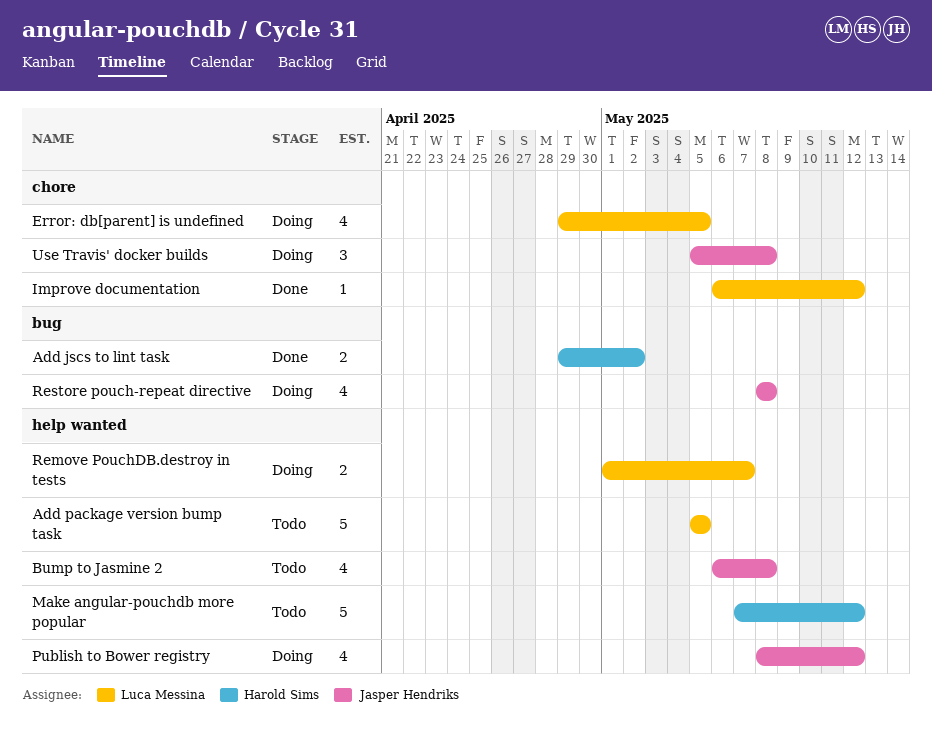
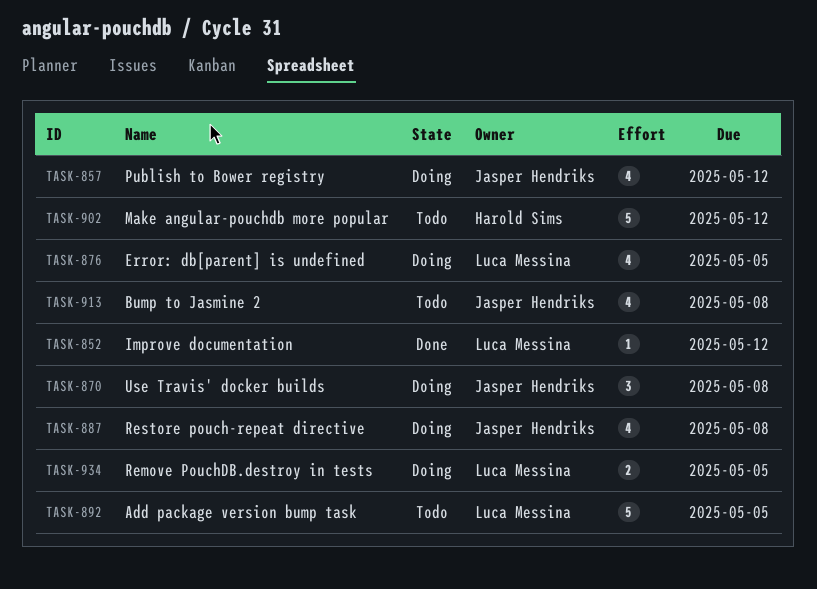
Add jscs to lint task: present -> none
Remove PouchDB.destroy in tests, due: May 7 -> May 5

